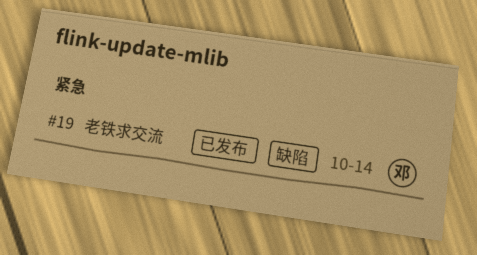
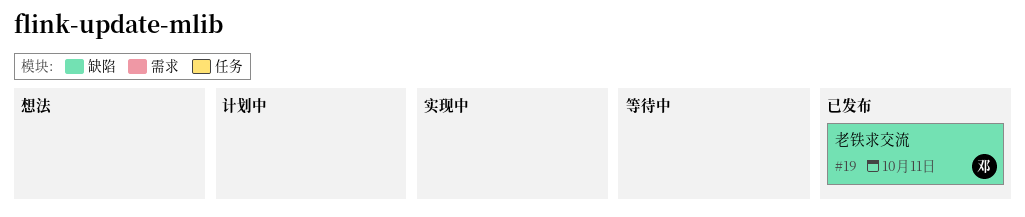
#19, due: Oct 14 -> Oct 11

